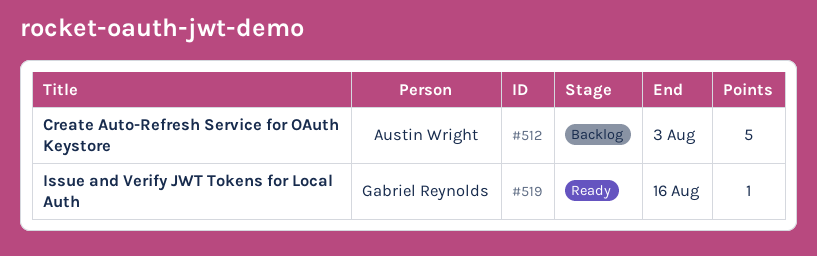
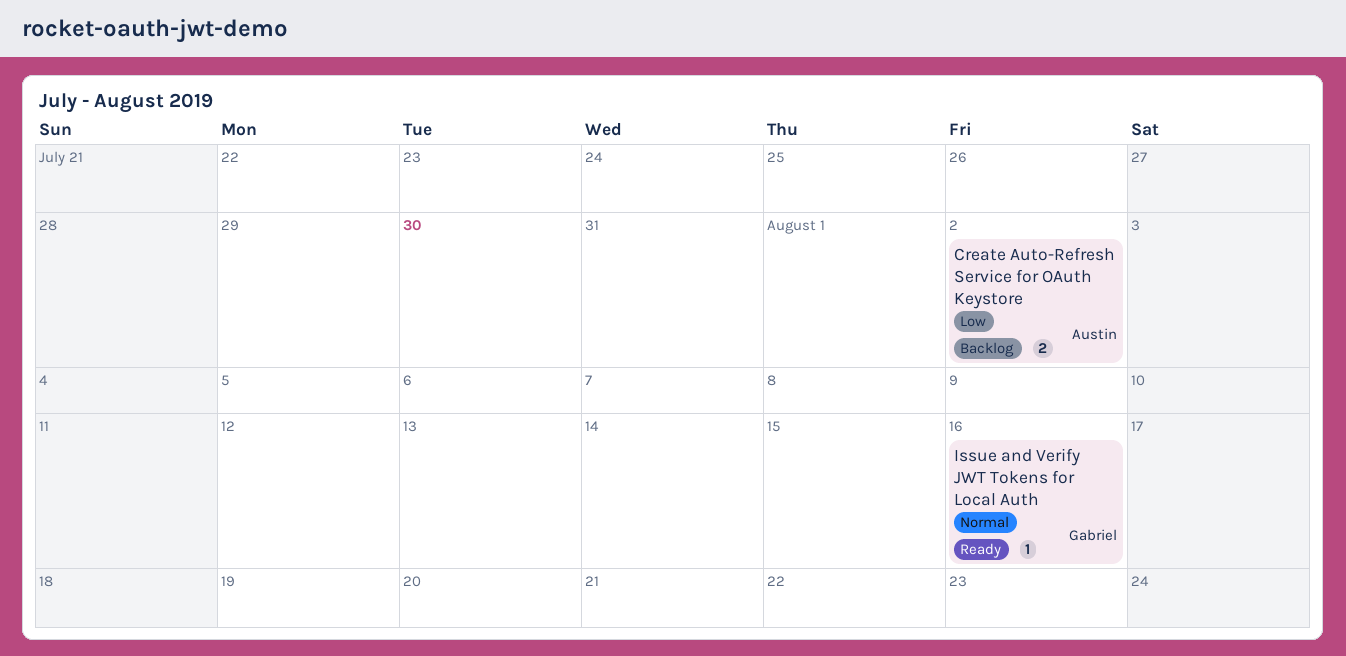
Create Auto-Refresh Service for OAuth Keystore, estimate: 5 -> 2
Create Auto-Refresh Service for OAuth Keystore, due: Aug 3 -> Aug 2

